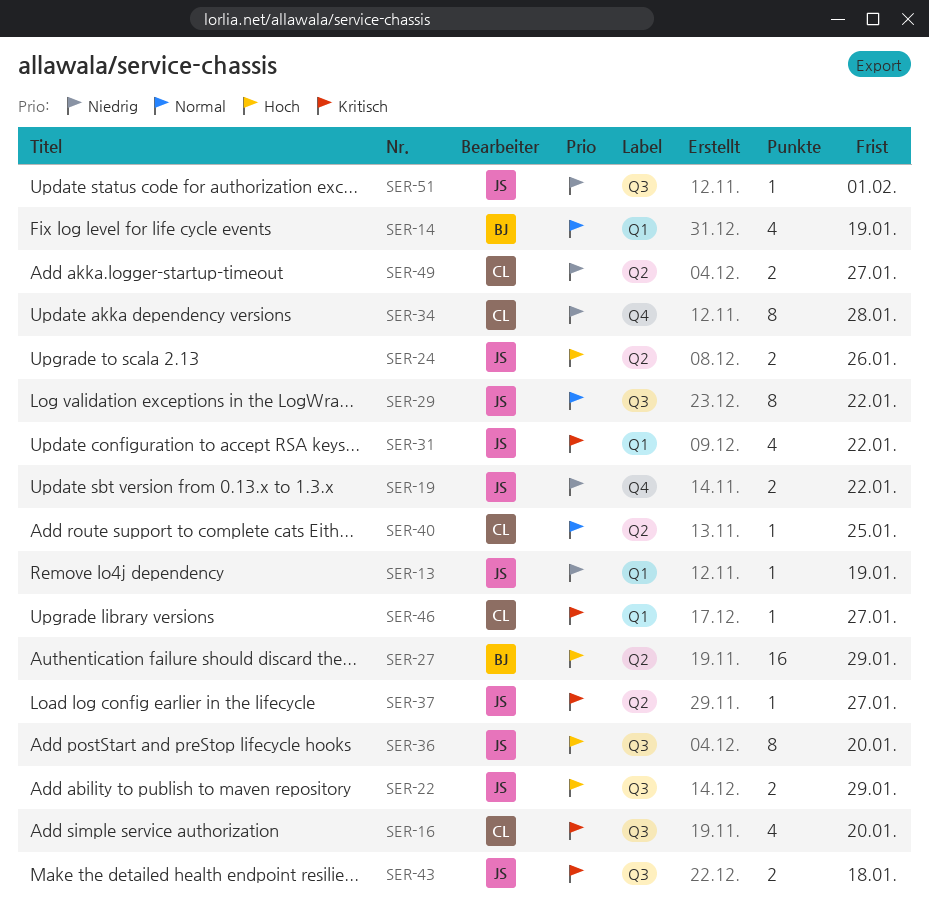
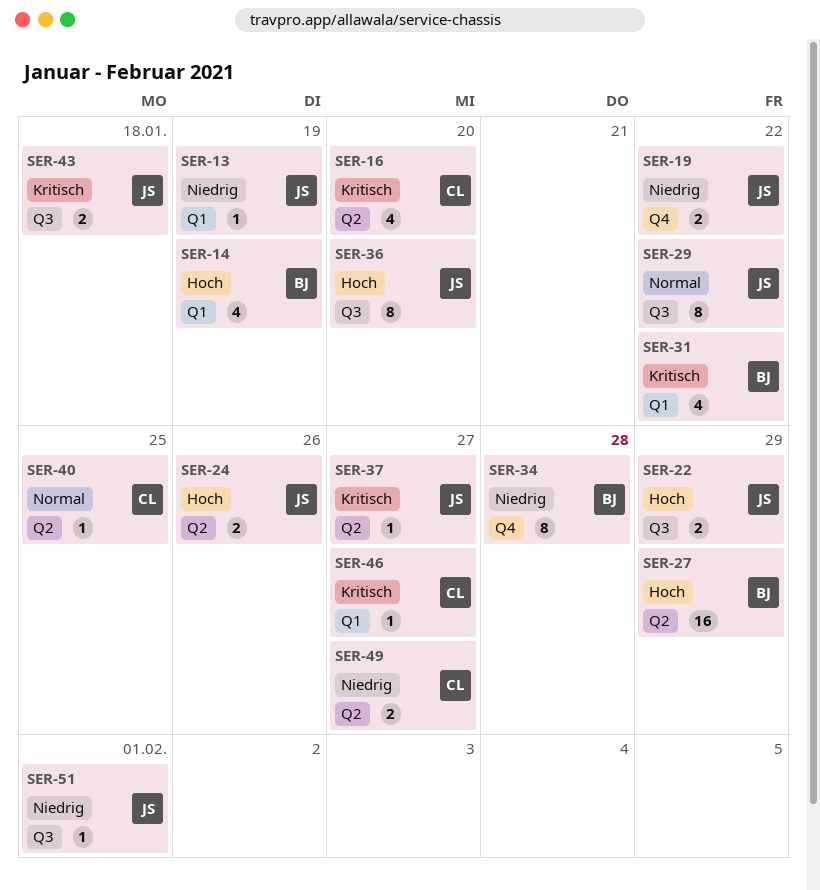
SER-14, priority: Normal -> Hoch
SER-16, label: Q3 -> Q2
SER-31, owner: JS -> BJ
SER-34, owner: CL -> BJ

